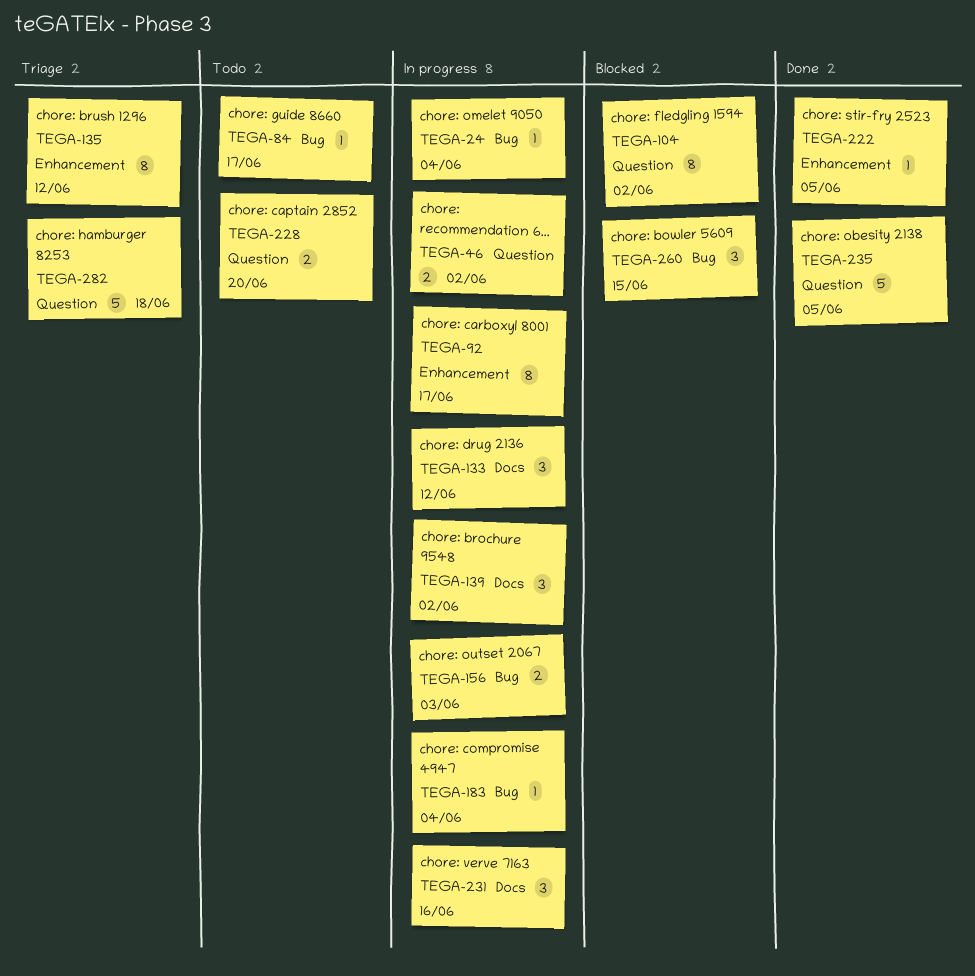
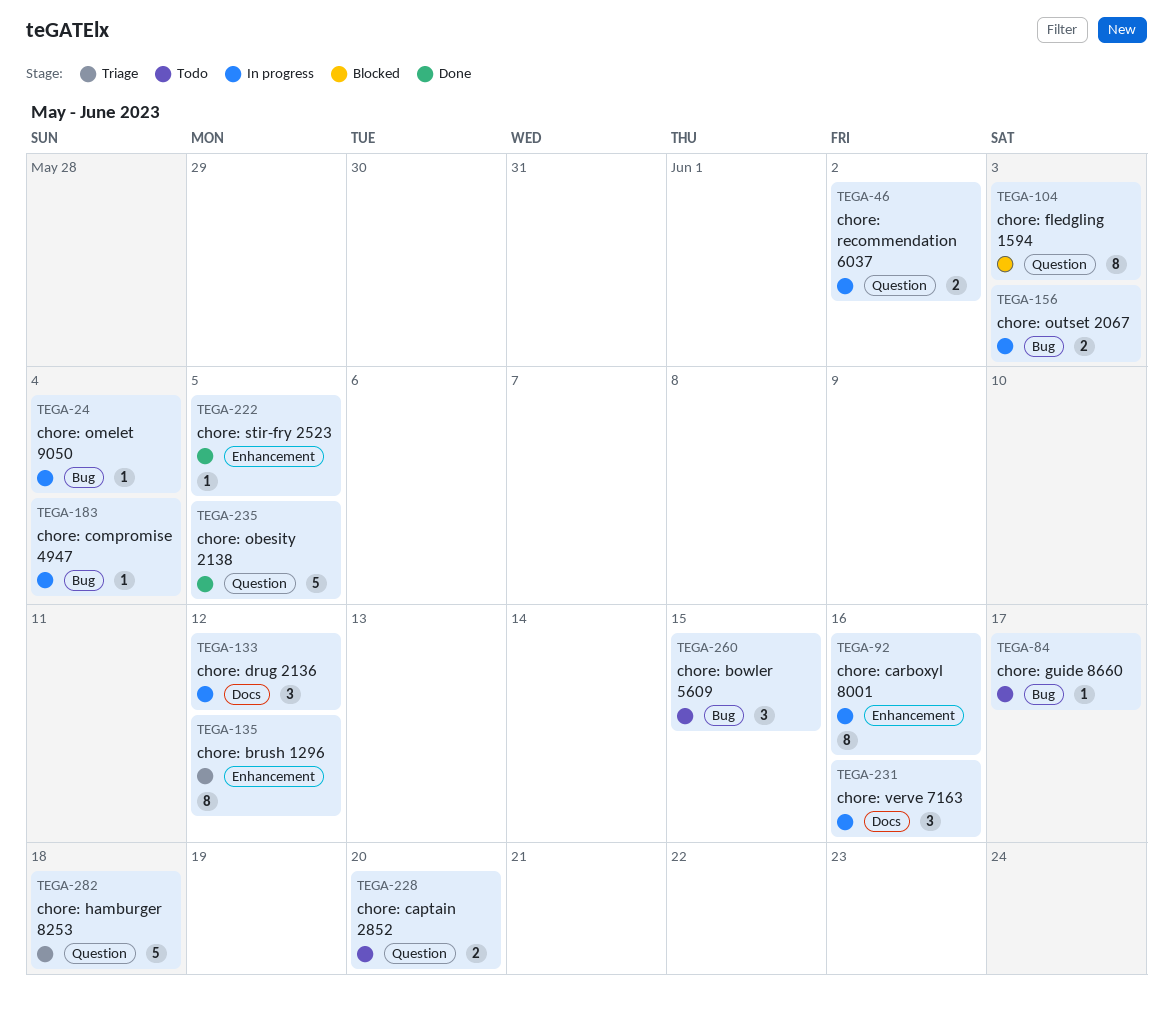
TEGA-92, due: Jun 17 -> Jun 16
TEGA-104, due: Jun 2 -> Jun 3
TEGA-139: present -> none
TEGA-260, status: Blocked -> Todo

